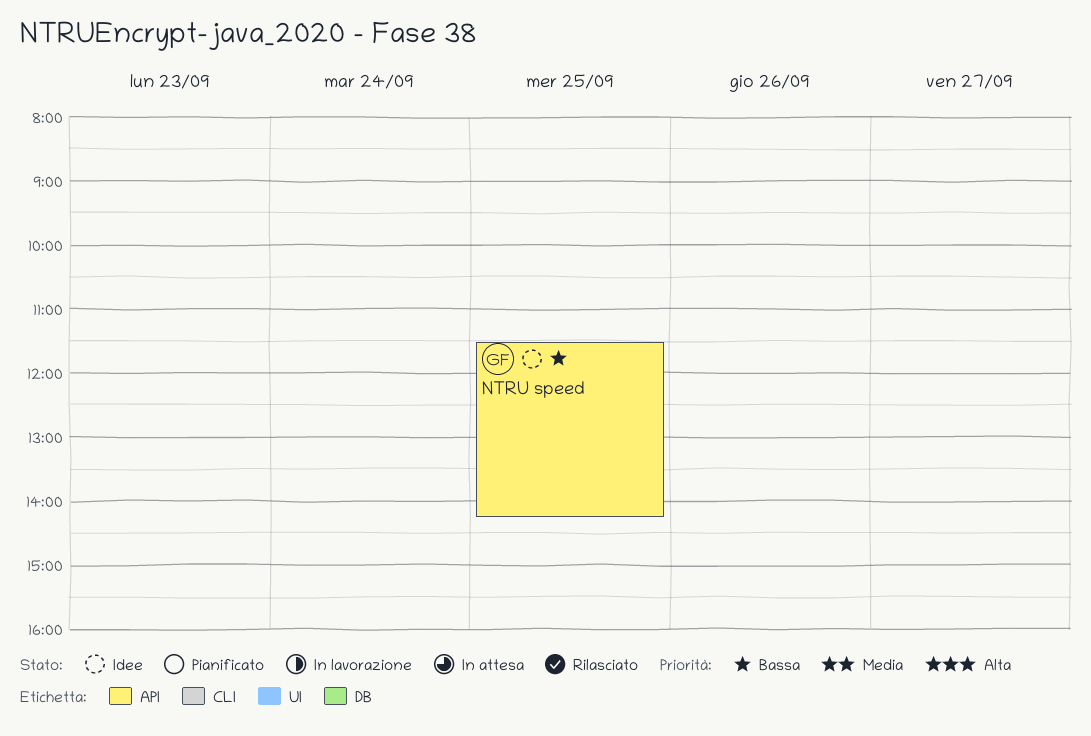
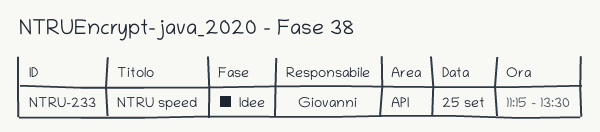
NTRU speed, begins: 11:30 -> 11:15
NTRU speed, ends: 14:15 -> 13:30

